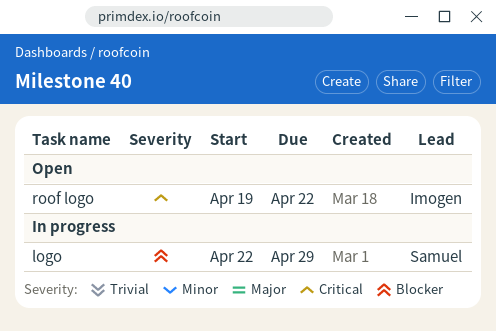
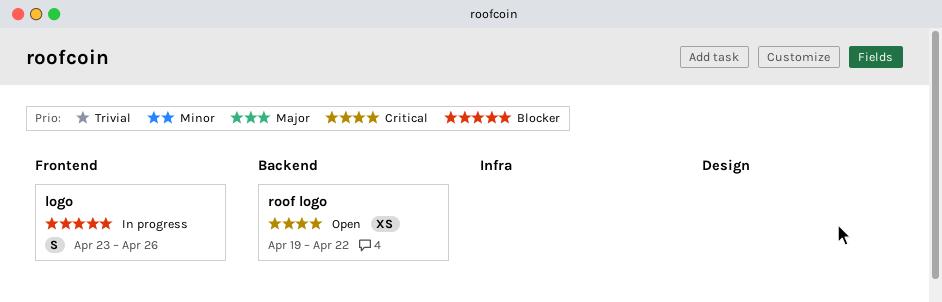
logo, start: Apr 22 -> Apr 23
logo, due: Apr 29 -> Apr 26

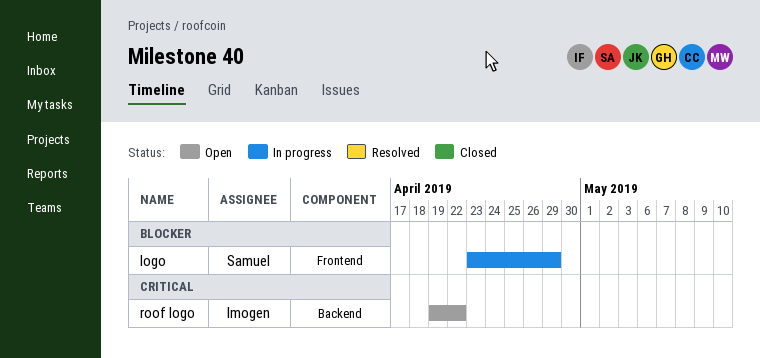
logo, due: Apr 26 -> Apr 29

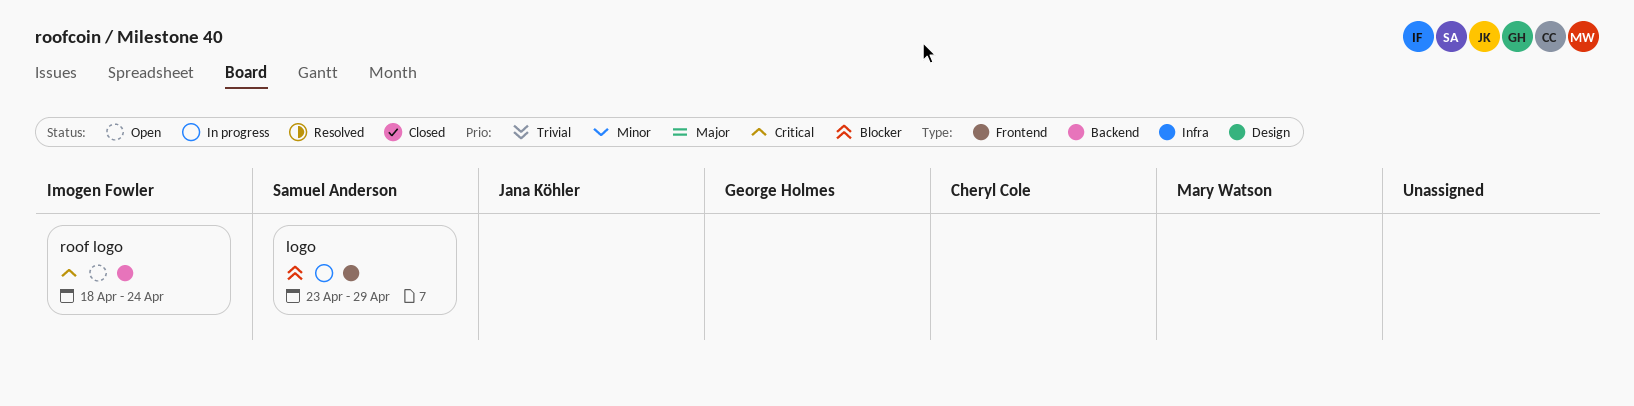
roof logo, start: Apr 19 -> Apr 18
roof logo, due: Apr 22 -> Apr 24

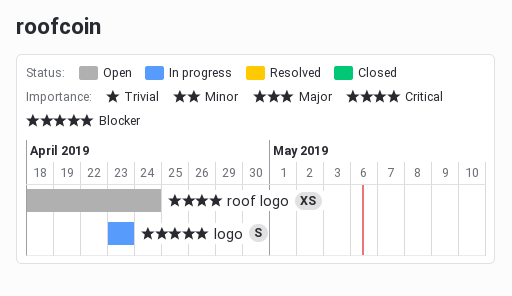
logo, due: Apr 29 -> Apr 23

